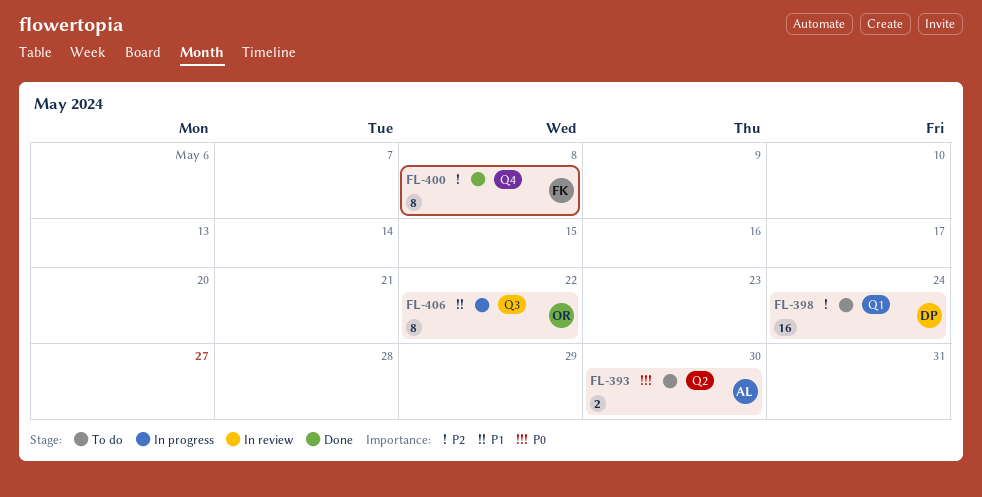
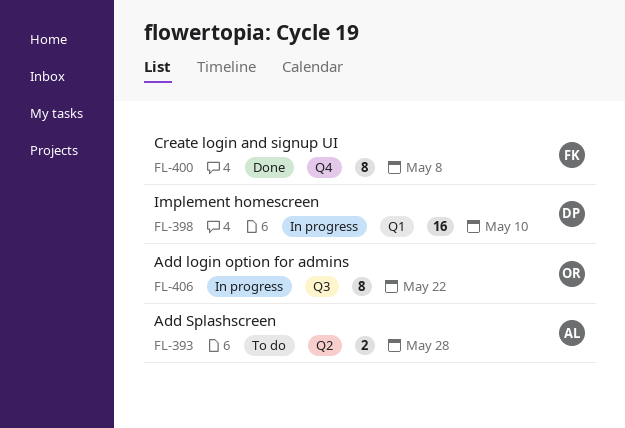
FL-393, due: May 30 -> May 28
FL-398, status: To do -> In progress
FL-398, due: May 24 -> May 10

